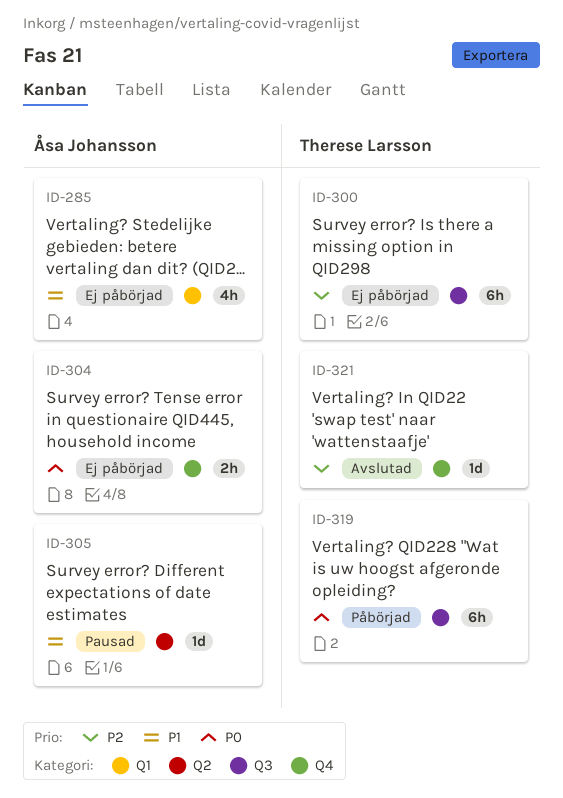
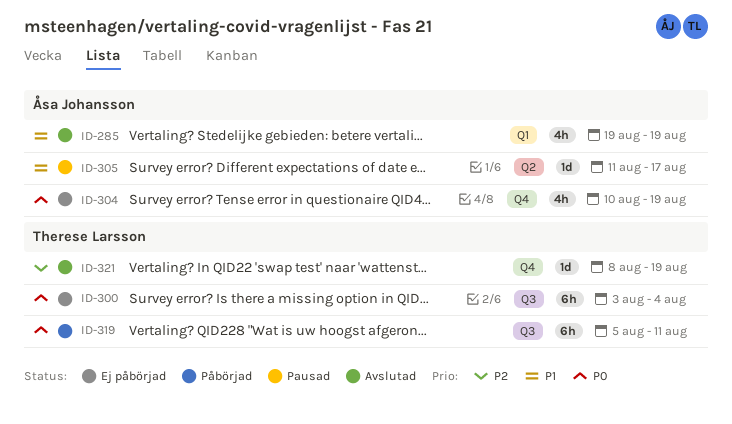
ID-285, status: Ej påbörjad -> Avslutad
ID-300, priority: P2 -> P0
ID-304, estimate: 2h -> 4h

